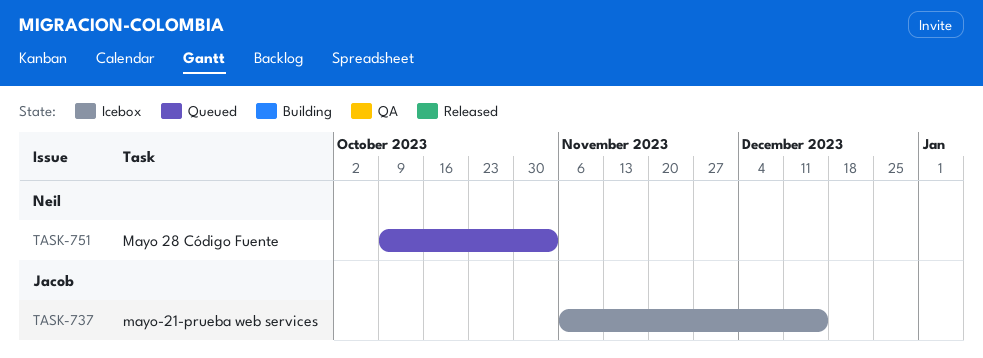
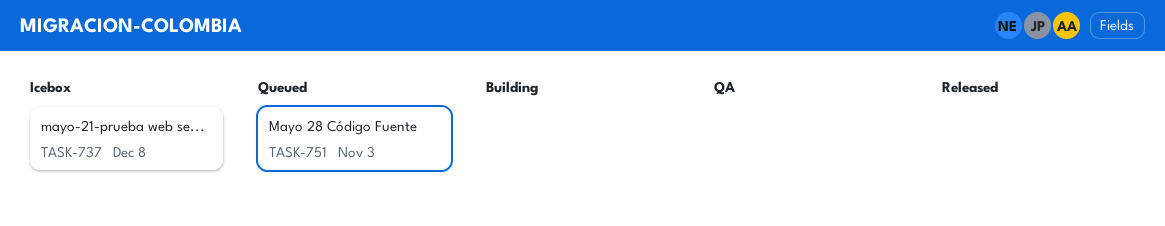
TASK-737, due: Dec 15 -> Dec 8

